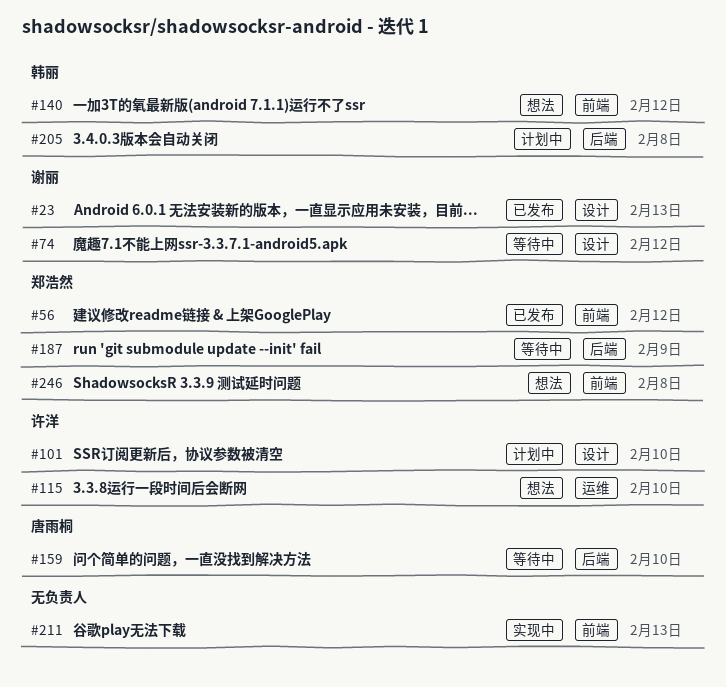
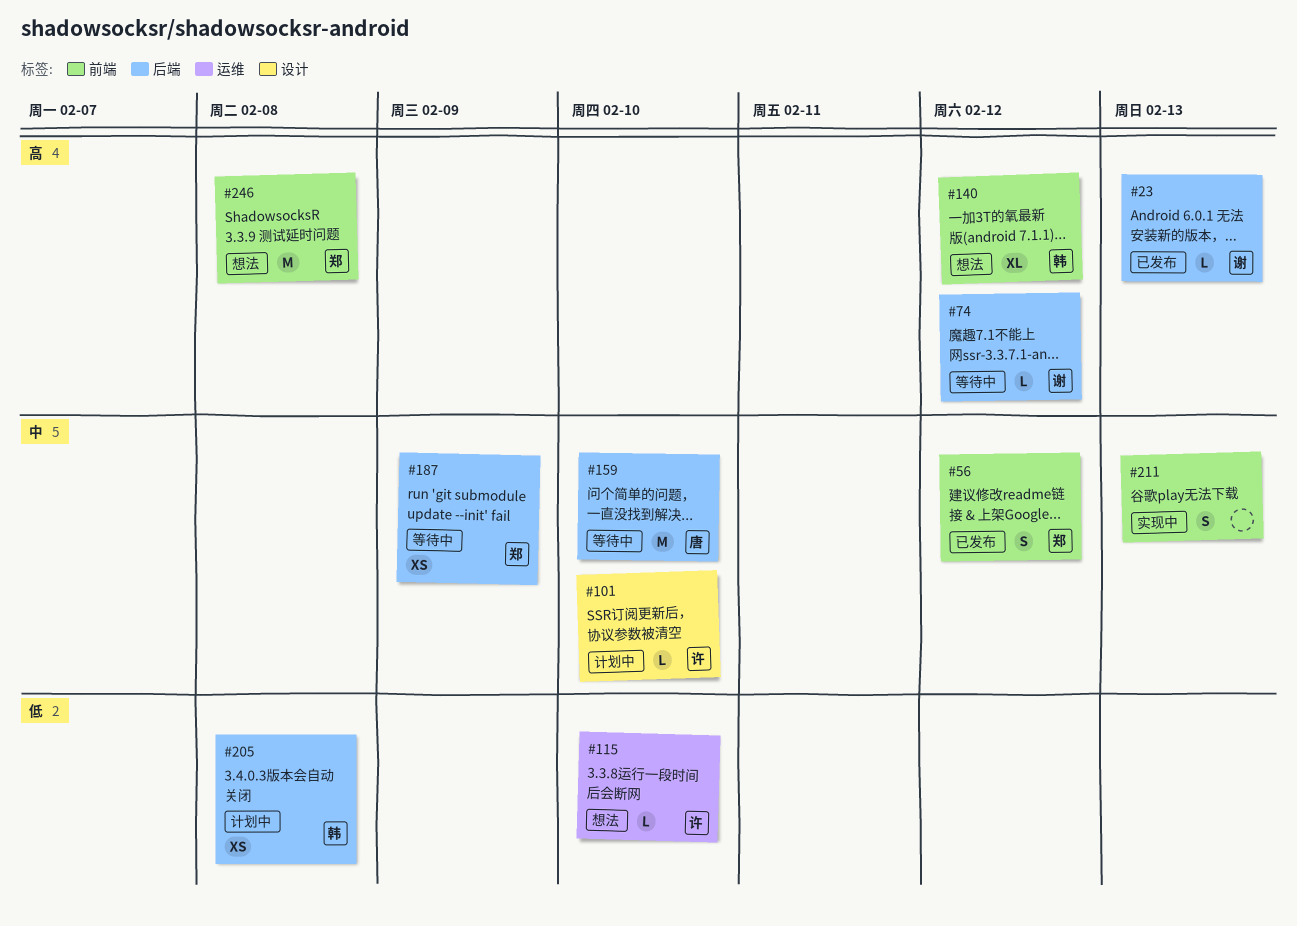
#23, label: 设计 -> 后端
#74, label: 设计 -> 后端

